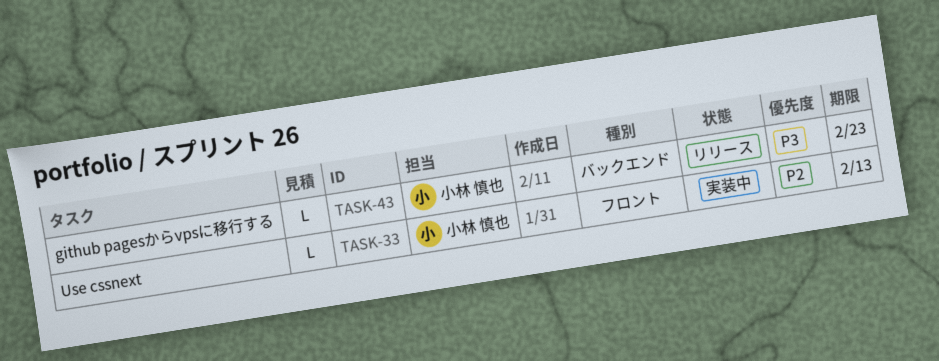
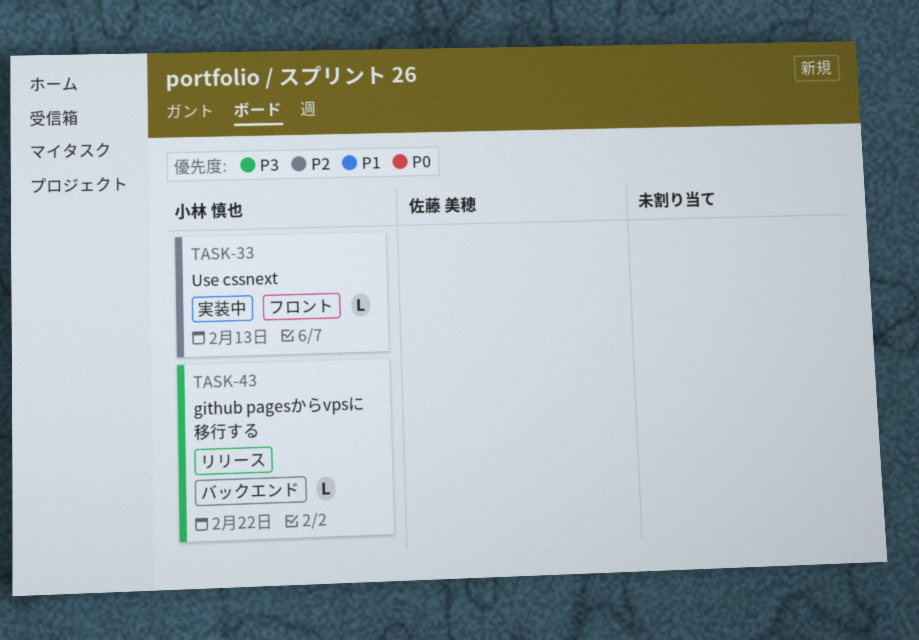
TASK-43, due: Feb 23 -> Feb 22

